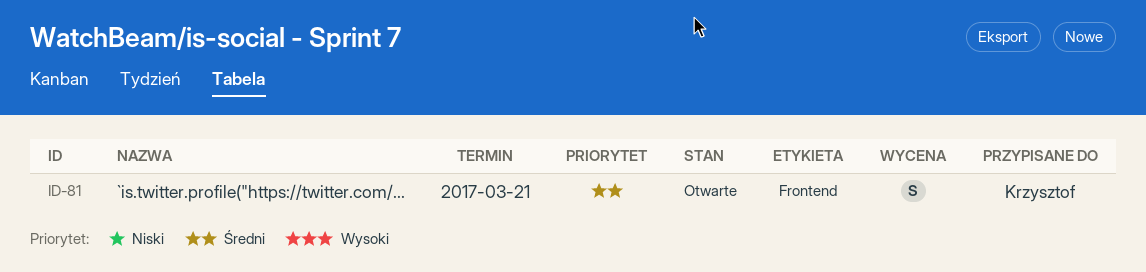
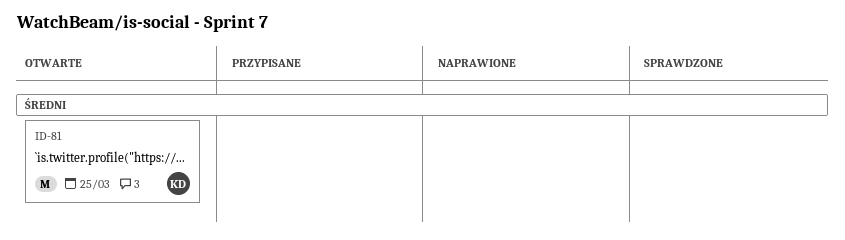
ID-81, estimate: S -> M
ID-81, due: Mar 21 -> Mar 25

